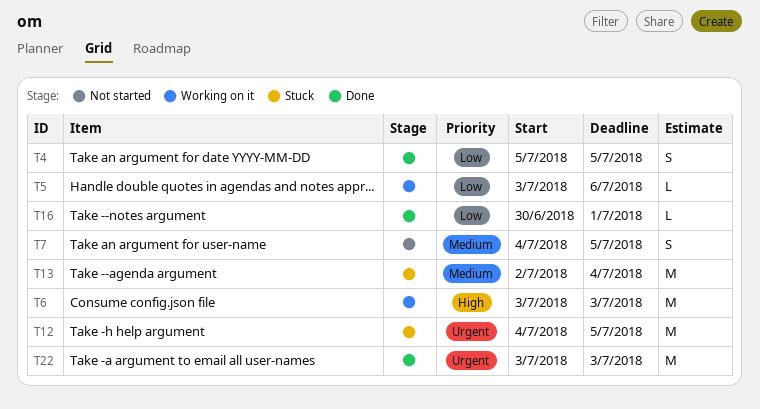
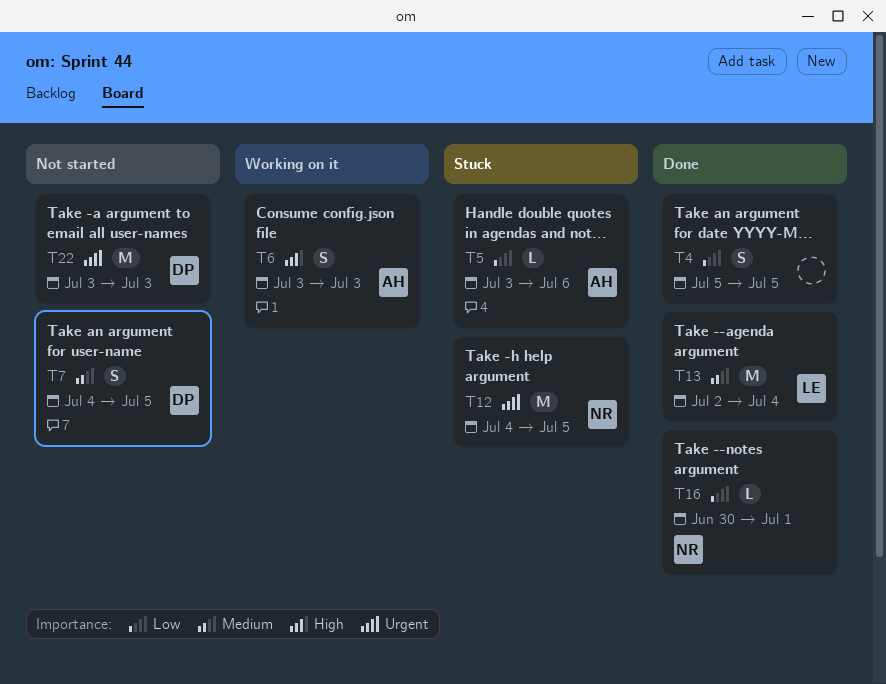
T5, status: Working on it -> Stuck
T6, estimate: M -> S
T13, status: Stuck -> Done
T22, status: Done -> Not started

